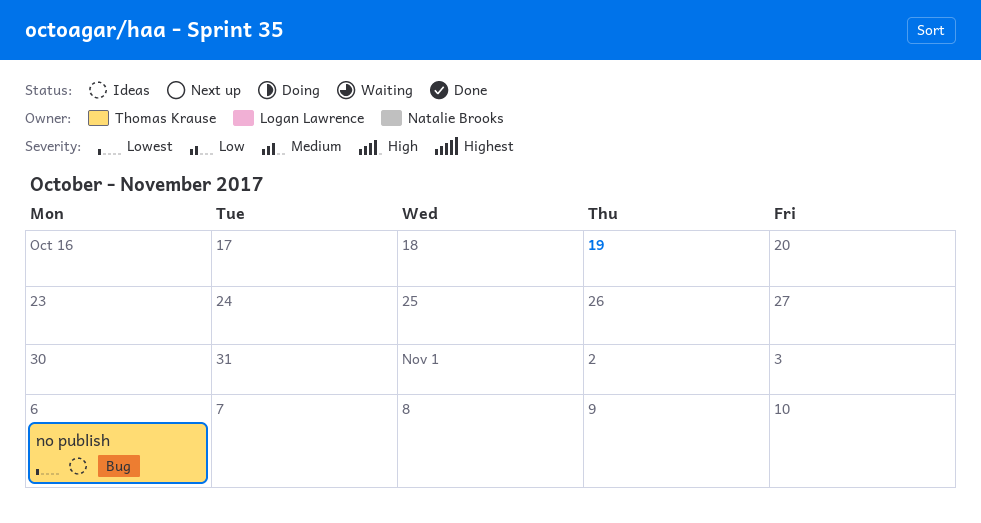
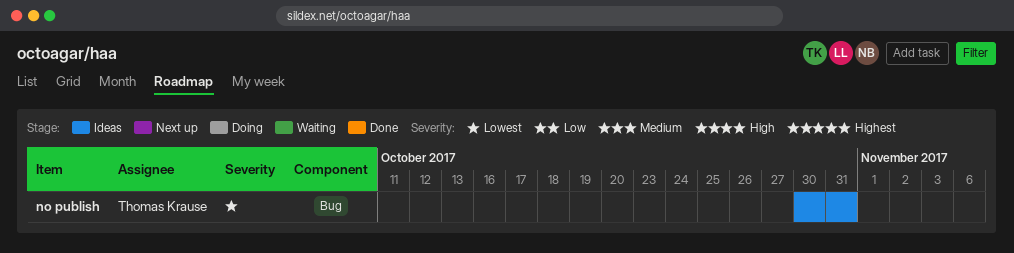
no publish, due: Nov 6 -> Oct 31

